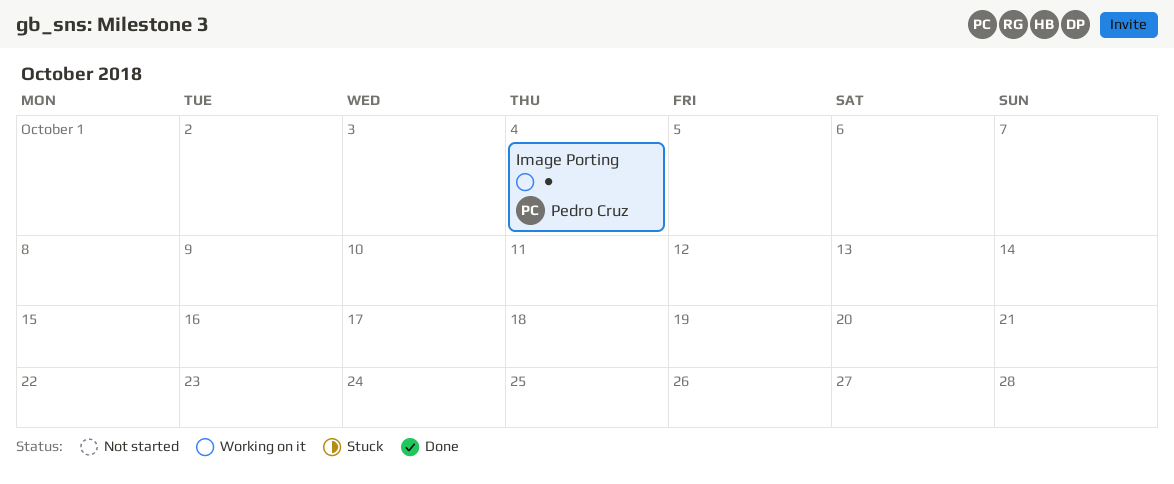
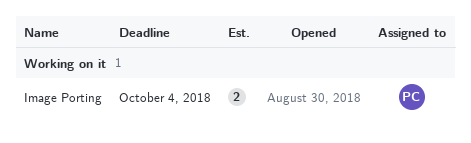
Image Porting, estimate: 1 -> 2

